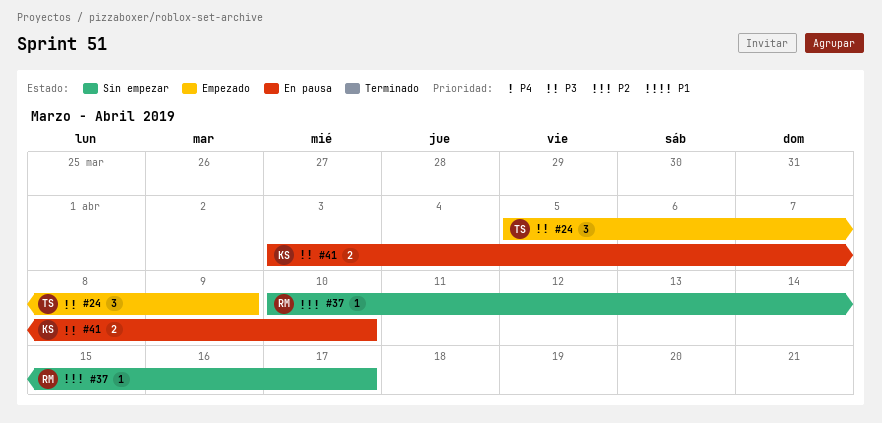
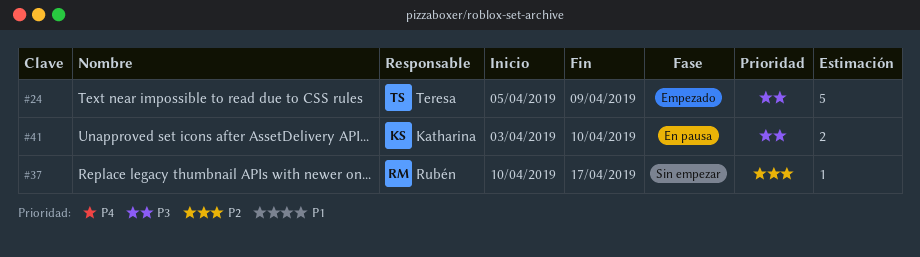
#24, estimate: 3 -> 5

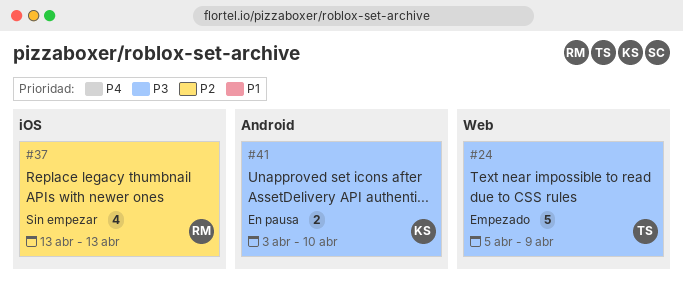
#37, estimate: 1 -> 4
#37, start: Apr 10 -> Apr 13
#37, due: Apr 17 -> Apr 13

